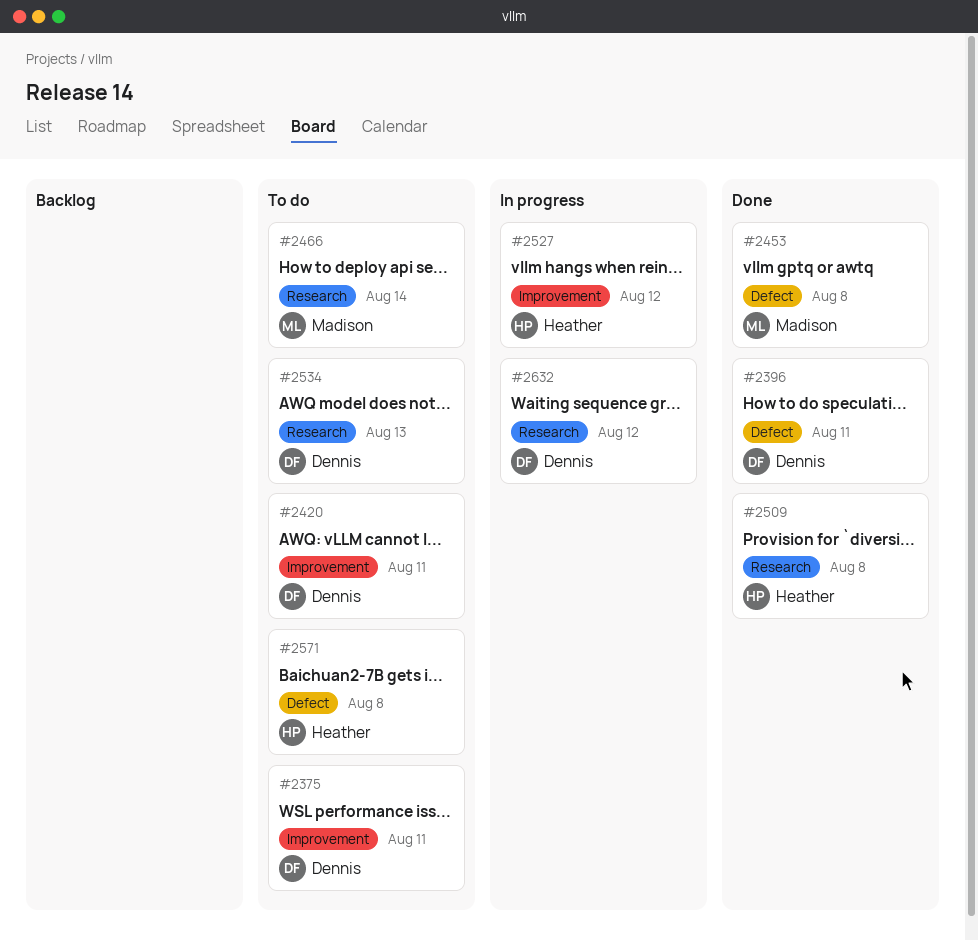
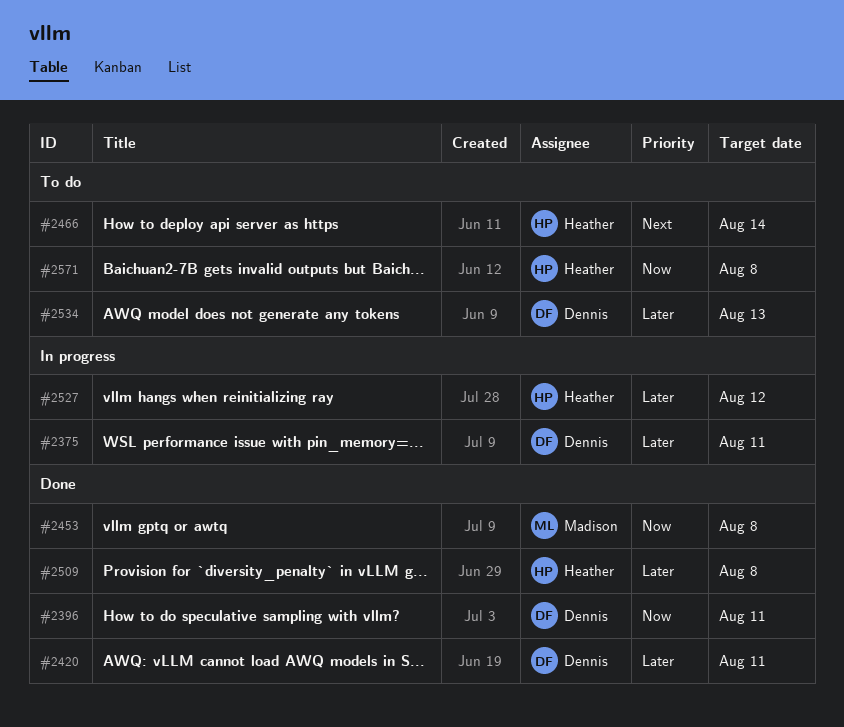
#2375, status: To do -> In progress
#2420, status: To do -> Done
#2466, owner: Madison -> Heather
#2632: present -> none

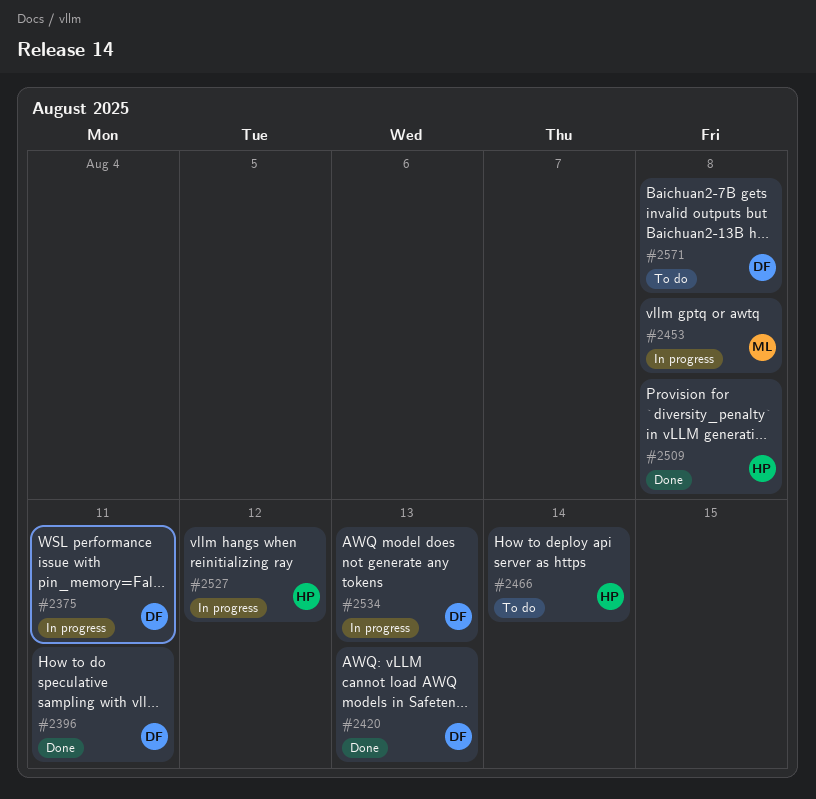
#2420, due: Aug 11 -> Aug 13
#2453, status: Done -> In progress
#2534, status: To do -> In progress
#2571, owner: Heather -> Dennis

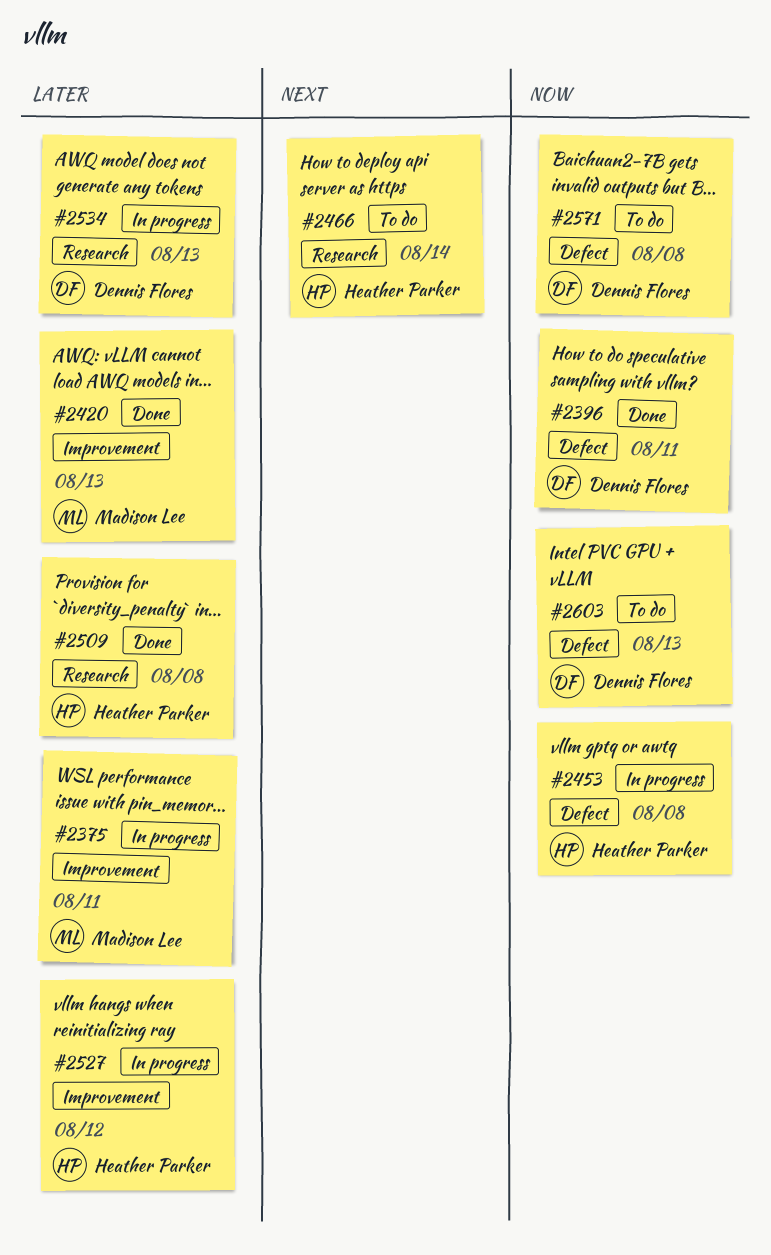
#2375, owner: Dennis Flores -> Madison Lee
#2420, owner: Dennis Flores -> Madison Lee
#2453, owner: Madison Lee -> Heather Parker
#2603: none -> present

